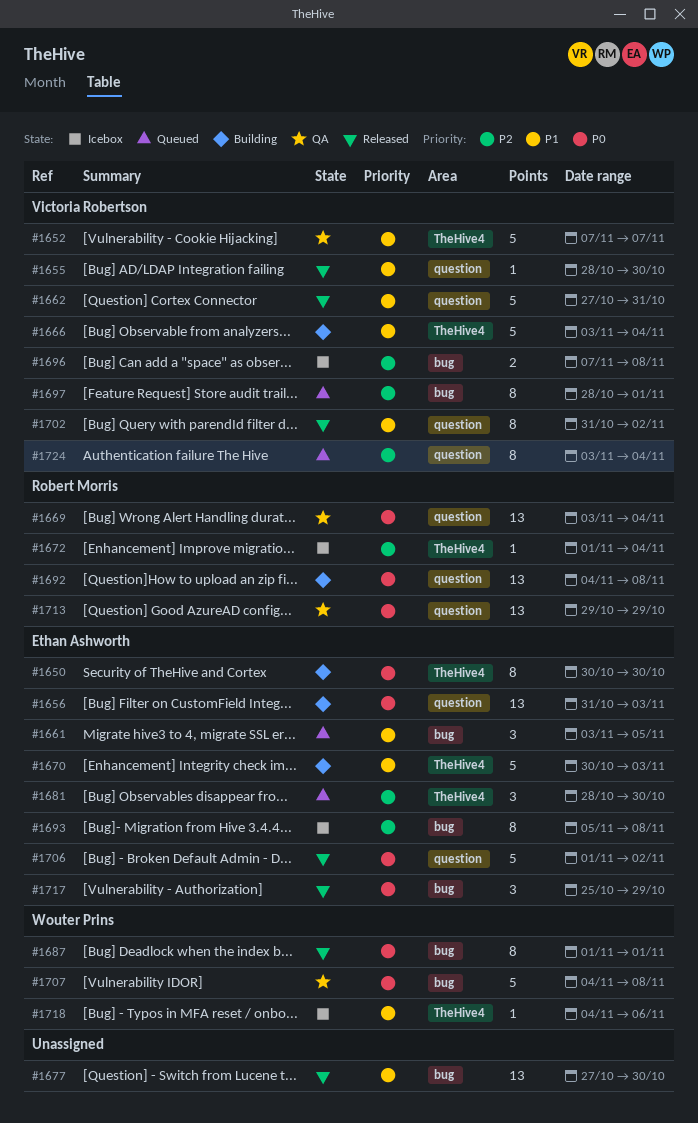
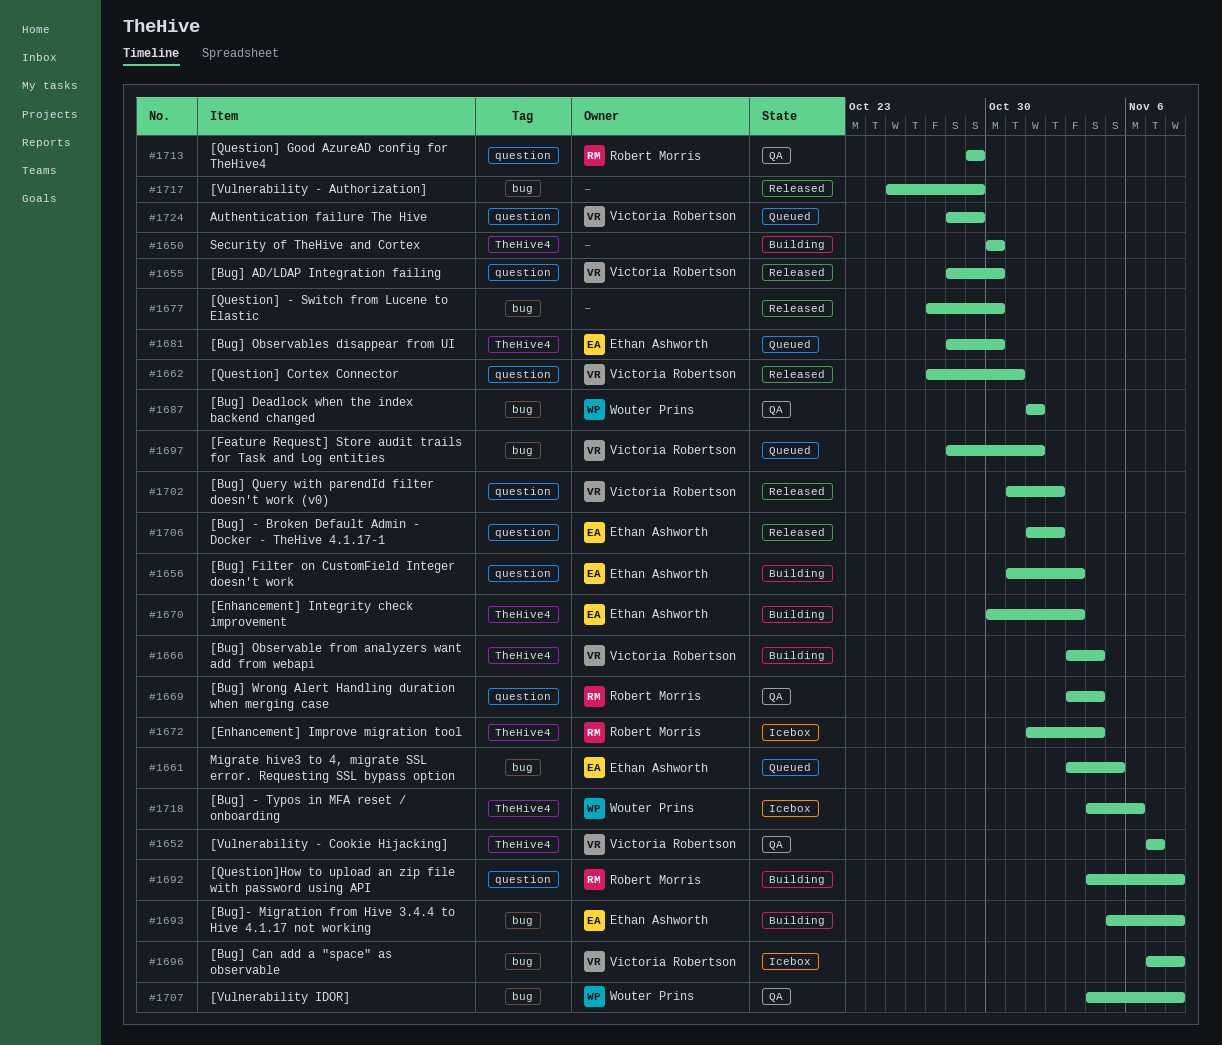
#1650, owner: Ethan Ashworth -> none
#1687, status: Released -> QA
#1693, status: Icebox -> Building
#1717, owner: Ethan Ashworth -> none
#1724, start: Nov 3 -> Oct 28
#1724, due: Nov 4 -> Oct 29

